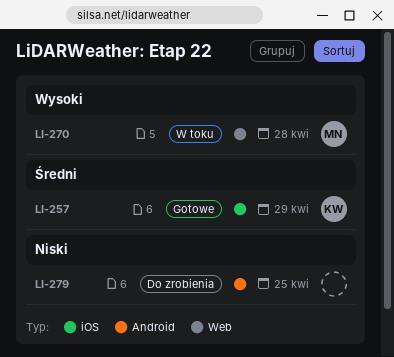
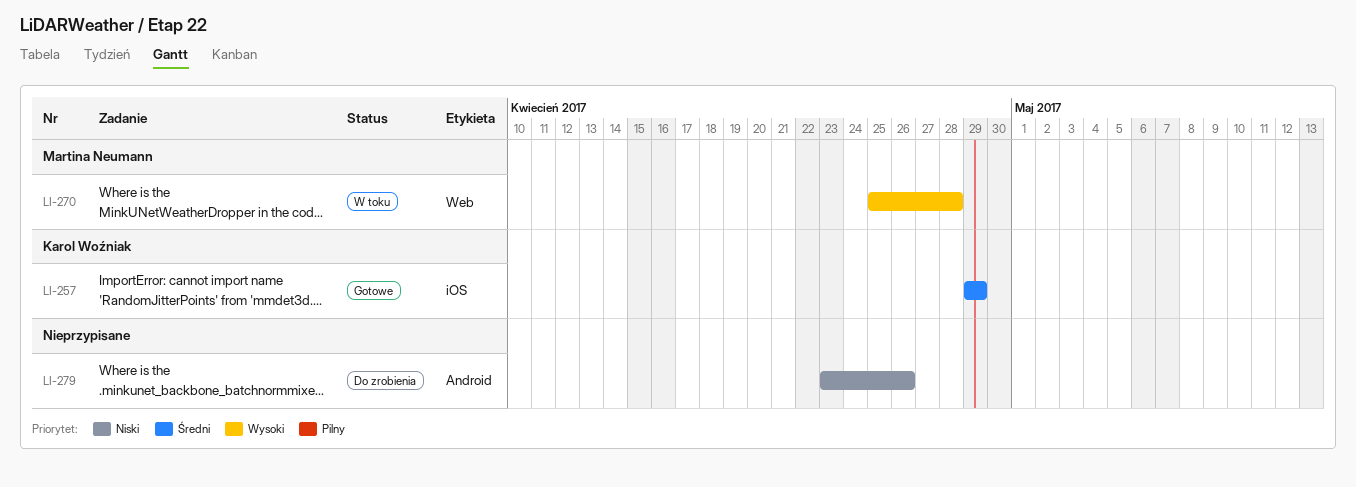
LI-279, due: Apr 25 -> Apr 26

